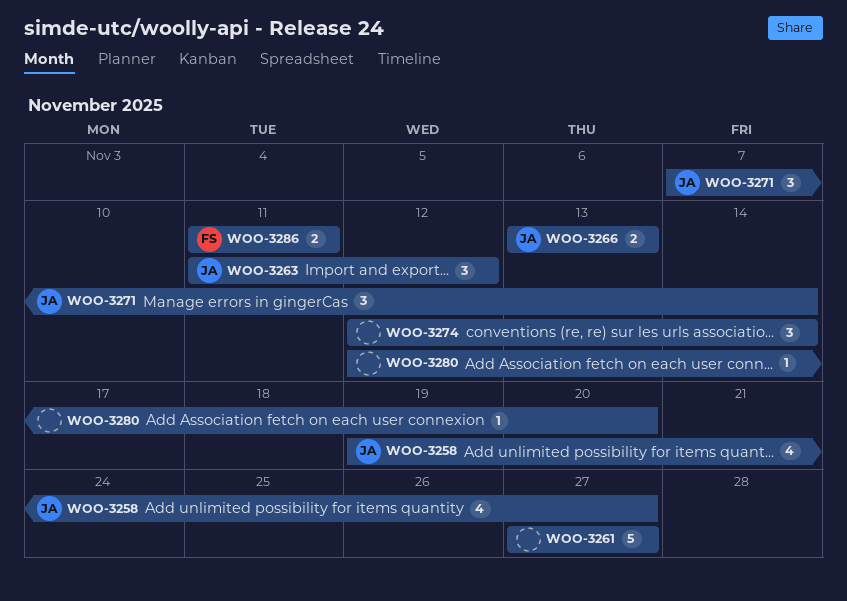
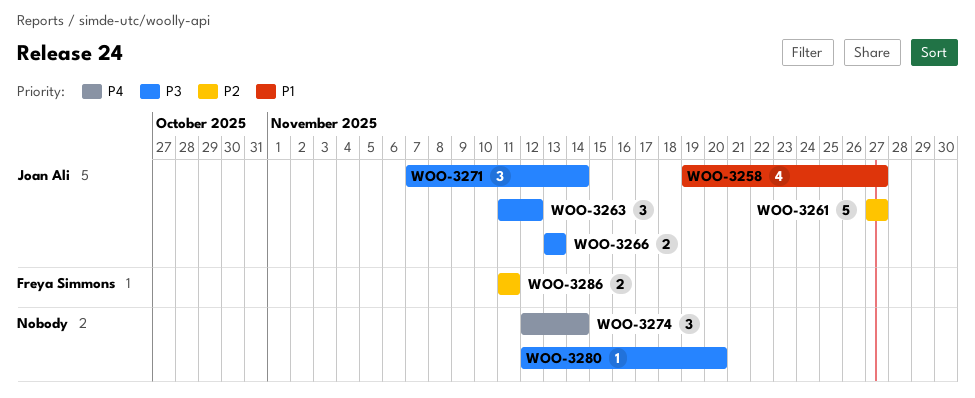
WOO-3261, owner: none -> Joan Ali

